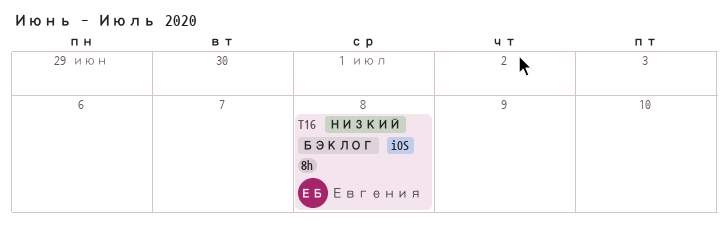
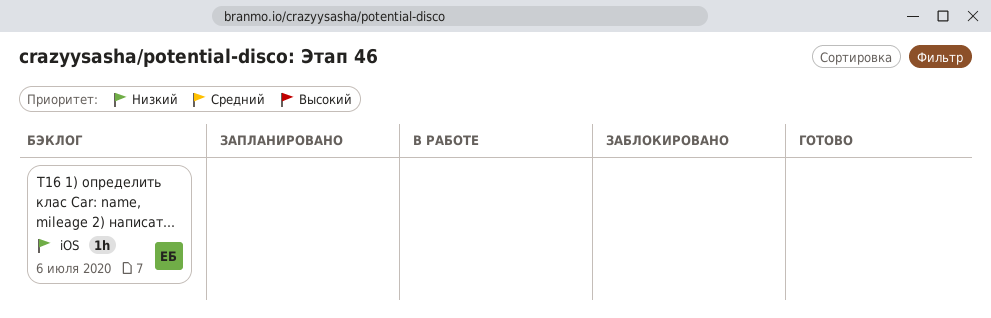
T16, estimate: 8h -> 1h
T16, due: Jul 8 -> Jul 6

